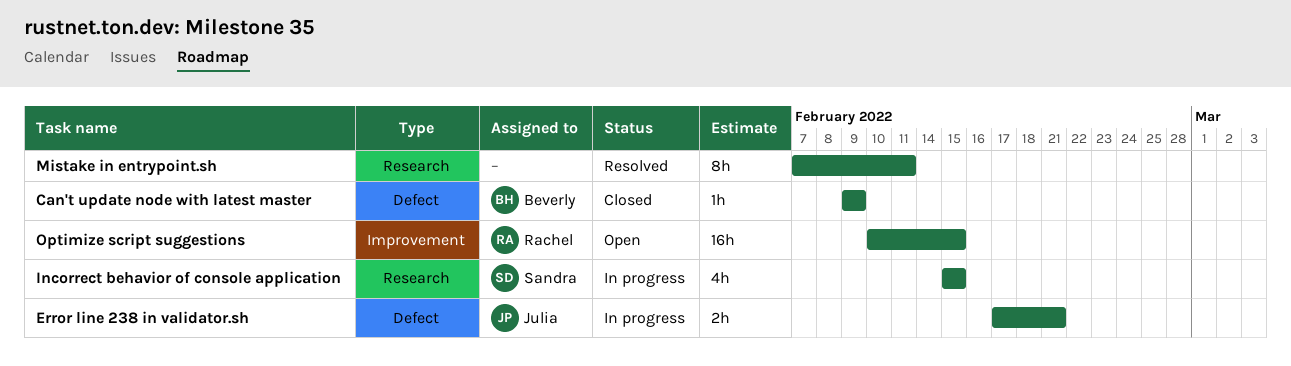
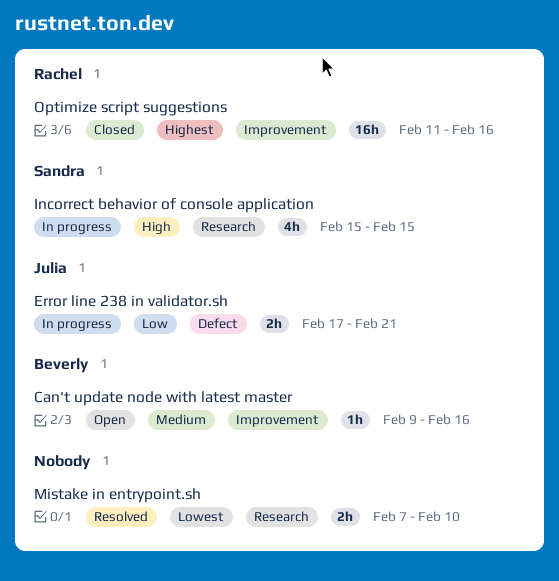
Can't update node with latest master, status: Closed -> Open
Can't update node with latest master, label: Defect -> Improvement
Can't update node with latest master, due: Feb 9 -> Feb 16
Mistake in entrypoint.sh, estimate: 8h -> 2h
Mistake in entrypoint.sh, due: Feb 11 -> Feb 10
Optimize script suggestions, status: Open -> Closed
Optimize script suggestions, start: Feb 10 -> Feb 11
Optimize script suggestions, due: Feb 15 -> Feb 16

